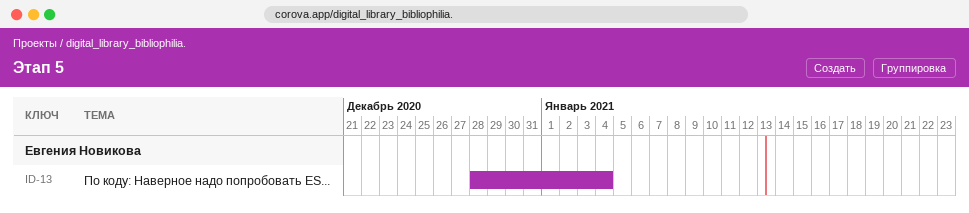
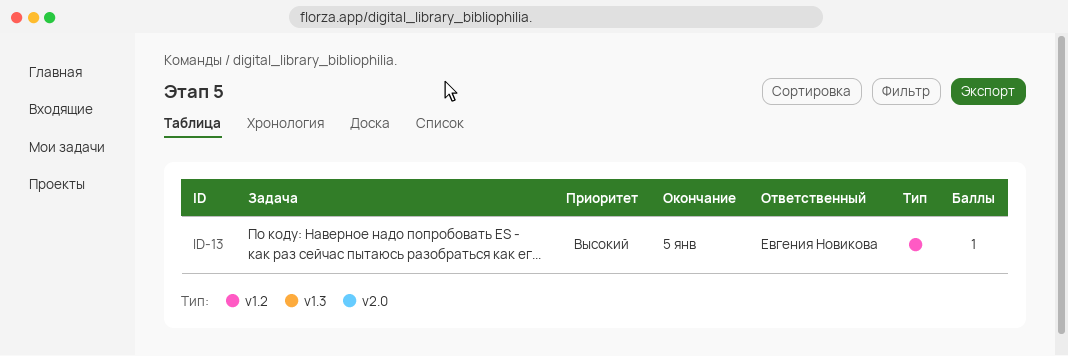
ID-13, due: Jan 4 -> Jan 5

